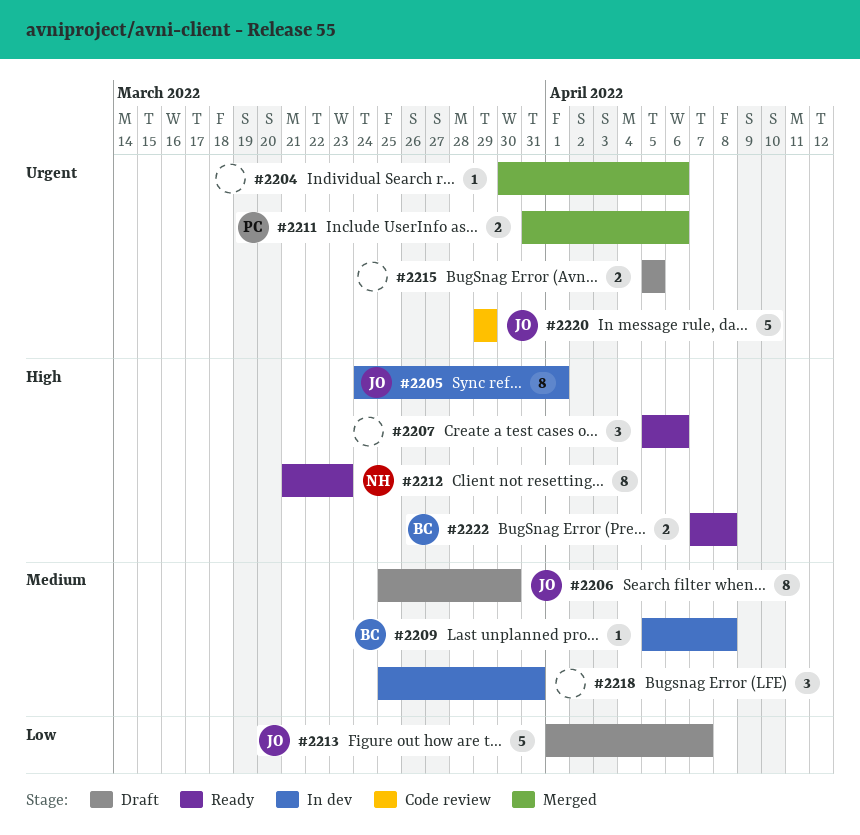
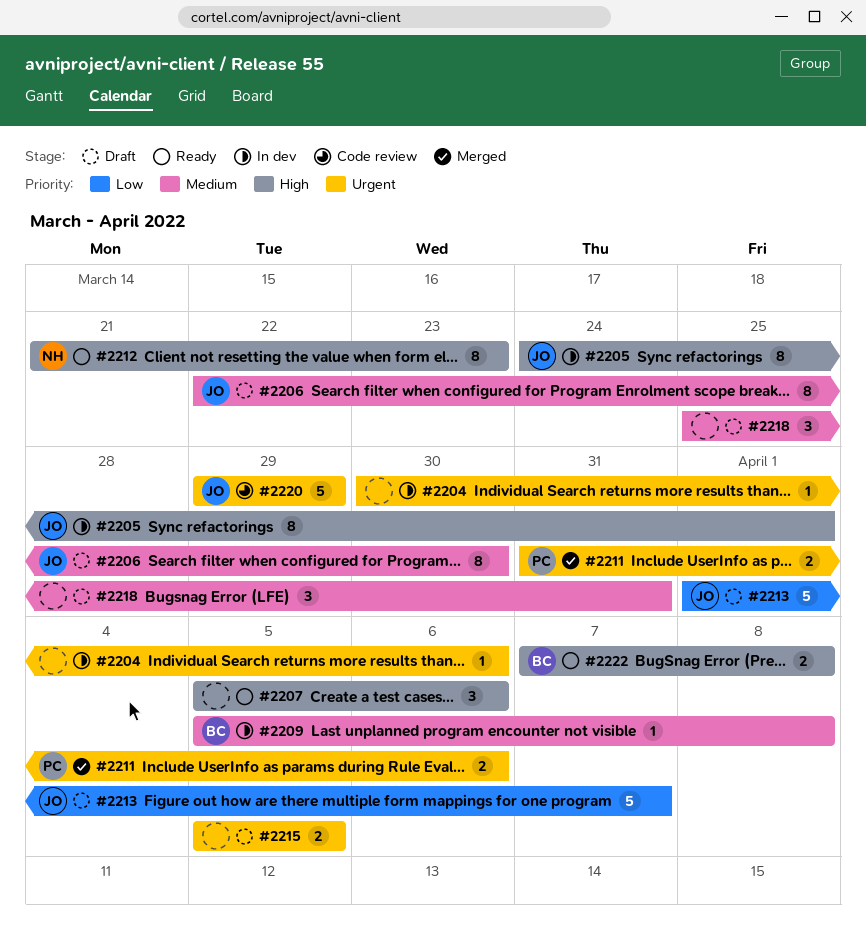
#2204, status: Merged -> In dev
#2206, start: Mar 25 -> Mar 22
#2218, status: In dev -> Draft

